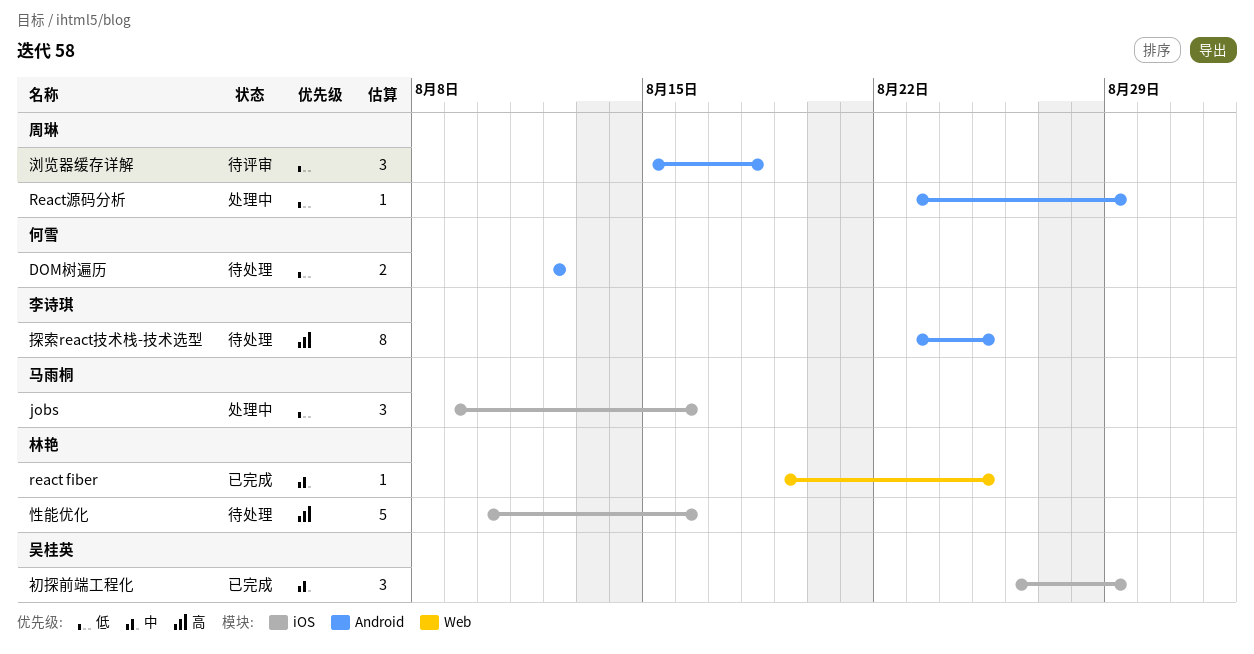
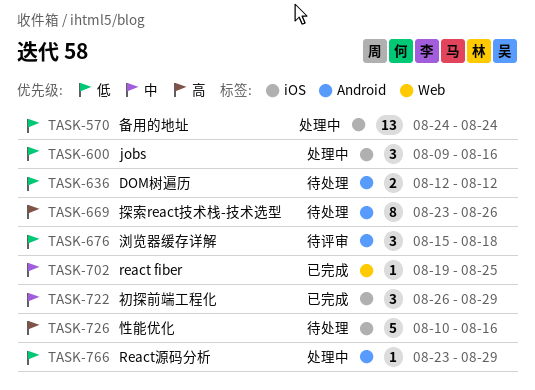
备用的地址: none -> present
探索react技术栈-技术选型, due: Aug 25 -> Aug 26

